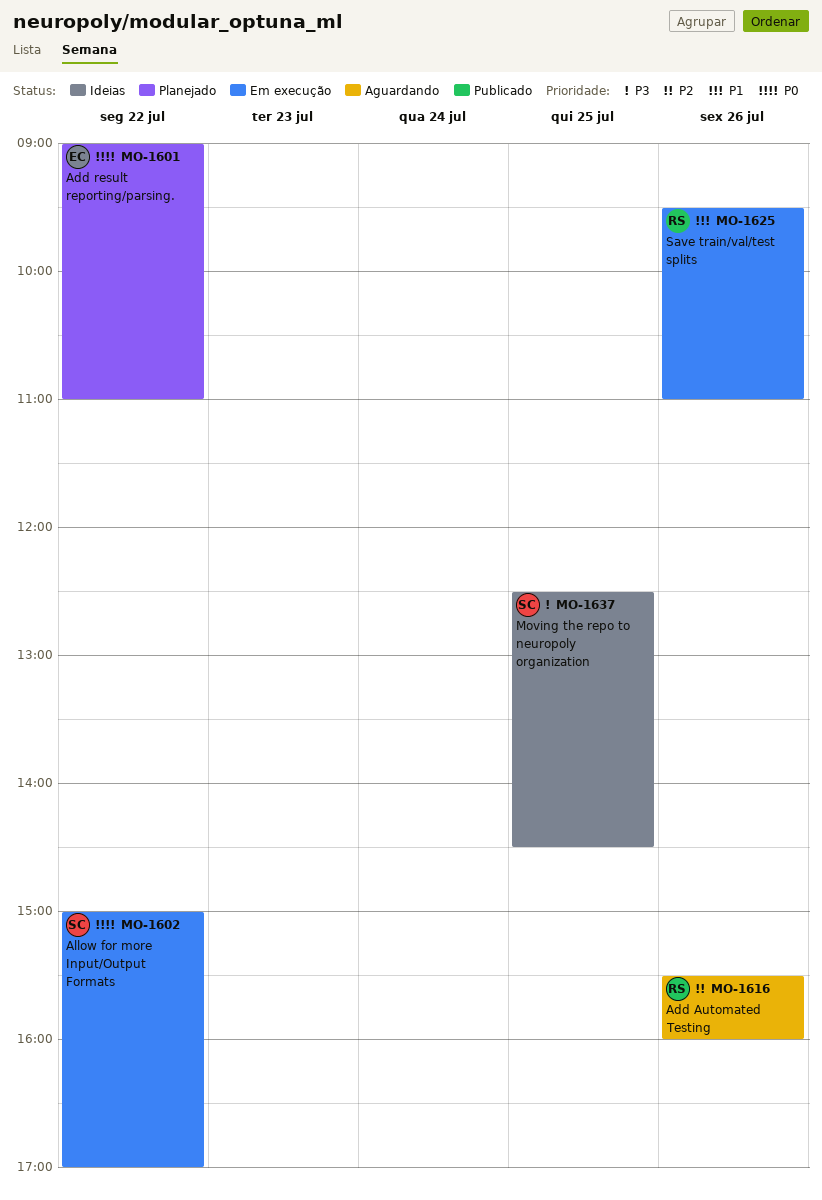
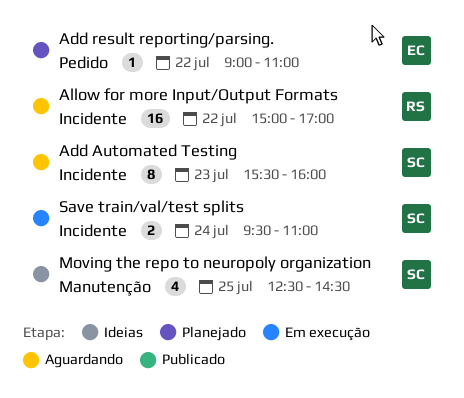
Add Automated Testing, owner: RS -> SC
Add Automated Testing, day: Jul 26 -> Jul 23
Allow for more Input/Output Formats, status: Em execução -> Aguardando
Allow for more Input/Output Formats, owner: SC -> RS
Save train/val/test splits, owner: RS -> SC
Save train/val/test splits, day: Jul 26 -> Jul 24

